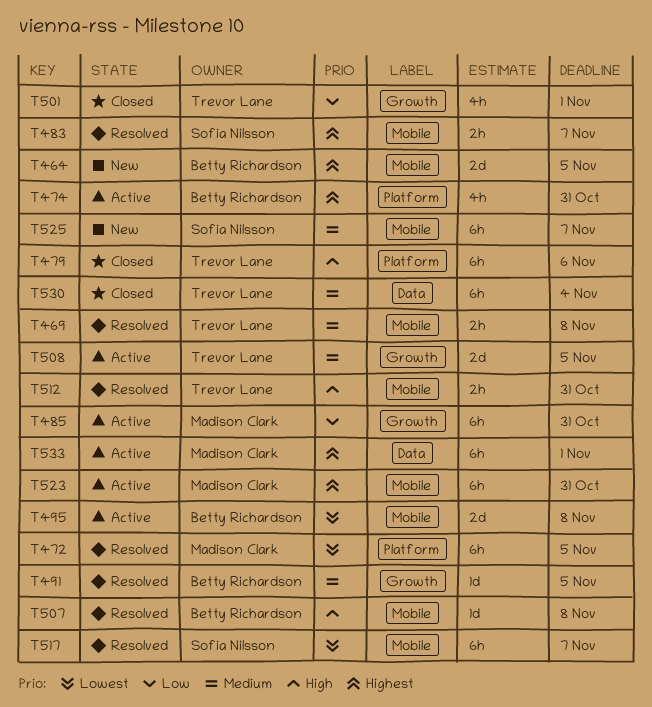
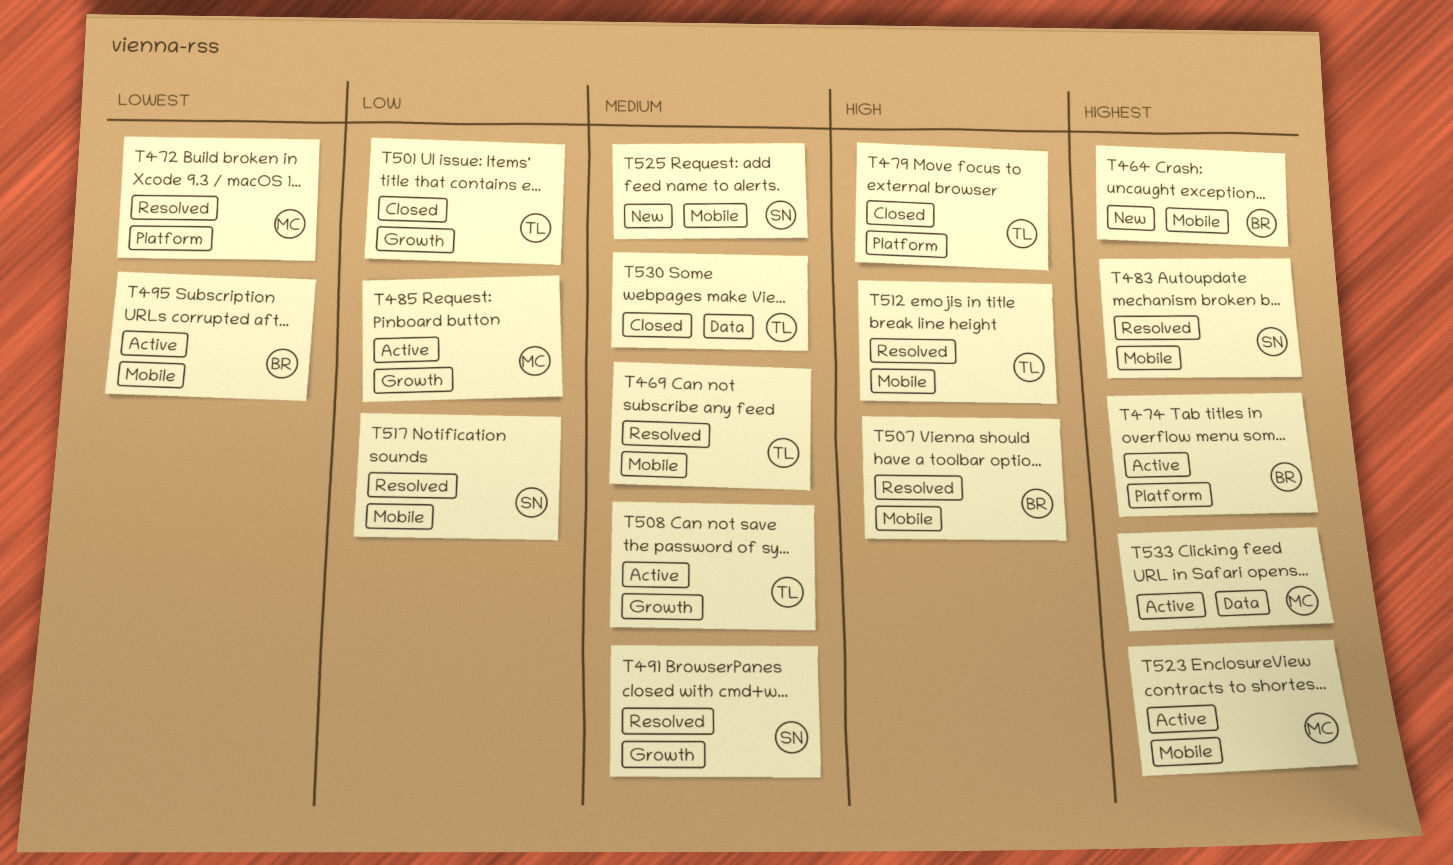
T491, owner: Betty Richardson -> Sofia Nilsson
T517, priority: Lowest -> Low

